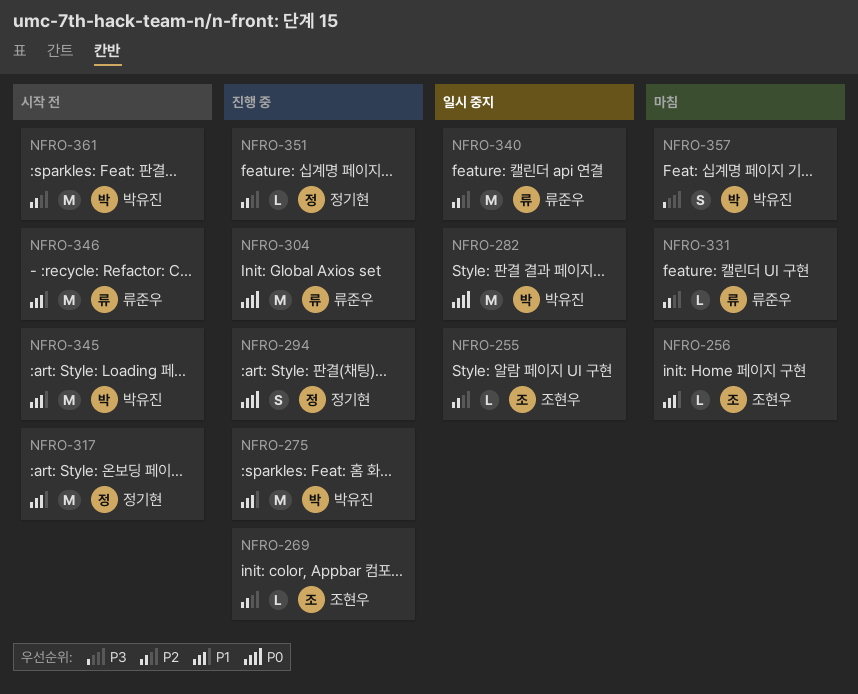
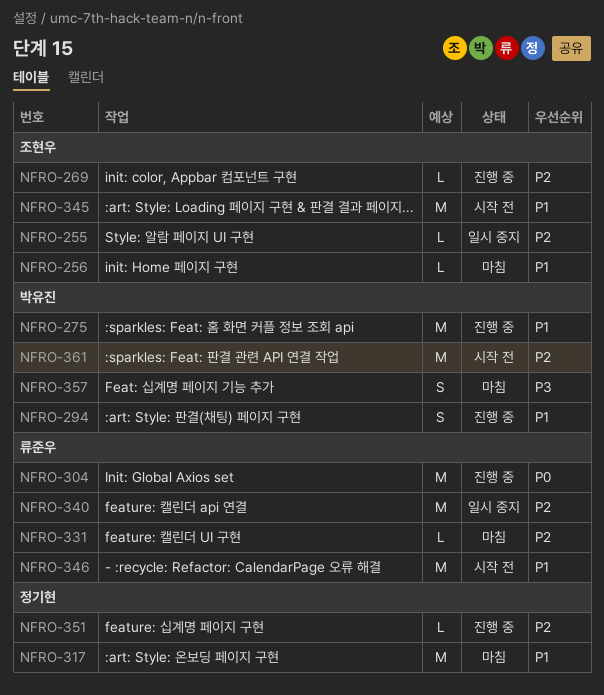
NFRO-282: present -> none
NFRO-294, owner: 정기현 -> 박유진
NFRO-294, priority: P0 -> P1
NFRO-317, status: 시작 전 -> 마침
NFRO-345, owner: 박유진 -> 조현우

